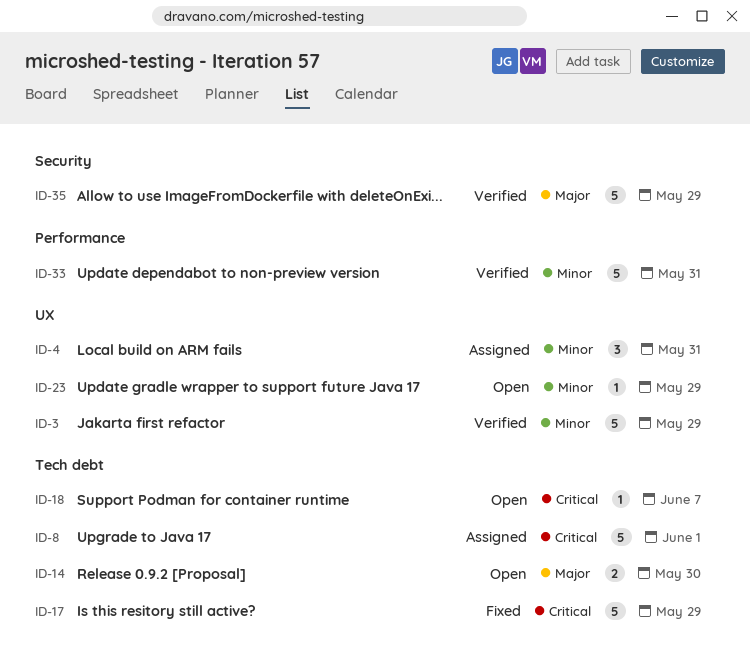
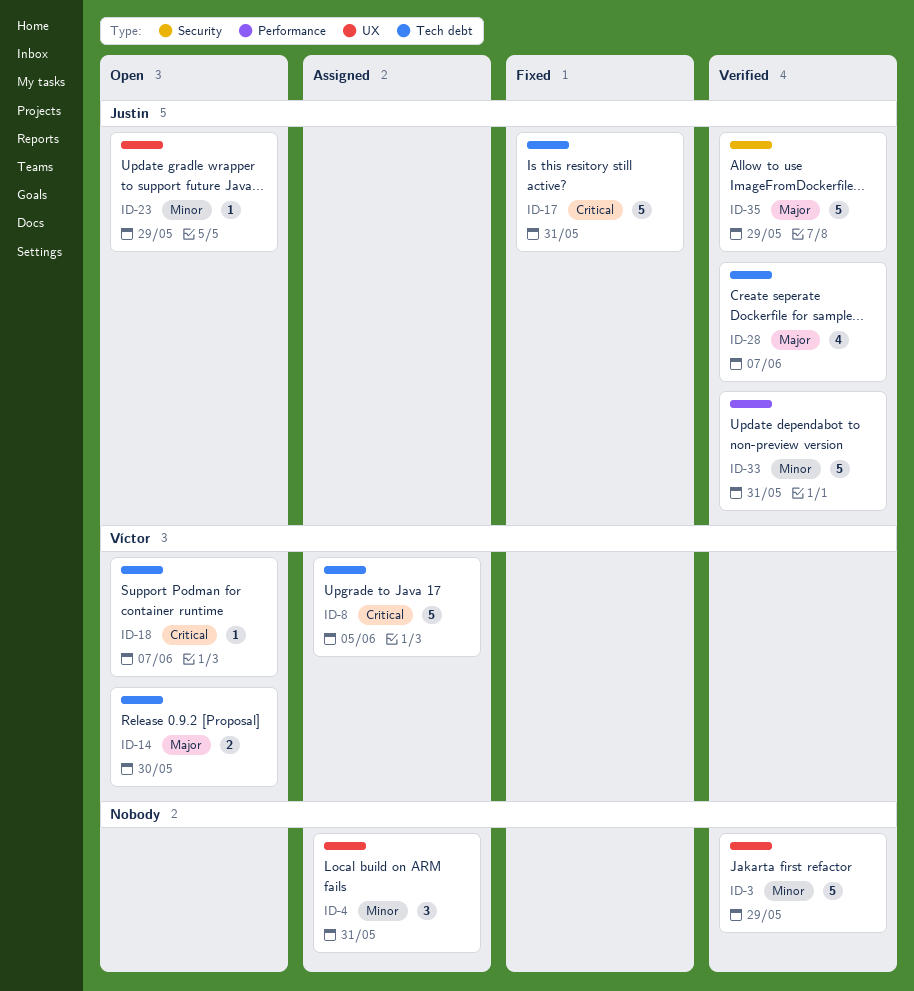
ID-8, due: Jun 1 -> Jun 5
ID-17, due: May 29 -> May 31
ID-28: none -> present

